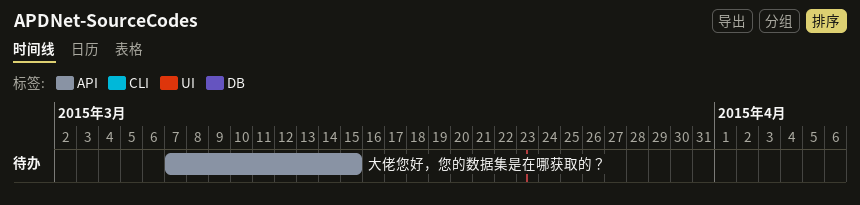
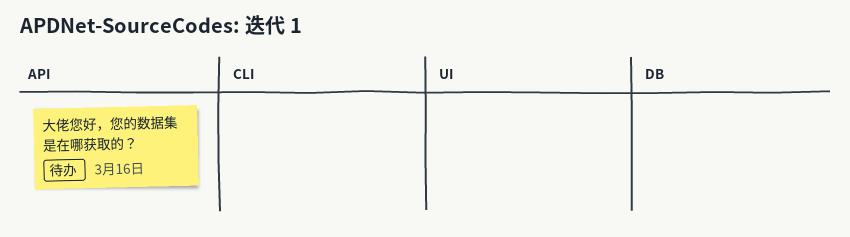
大佬您好，您的数据集是在哪获取的？, due: Mar 15 -> Mar 16

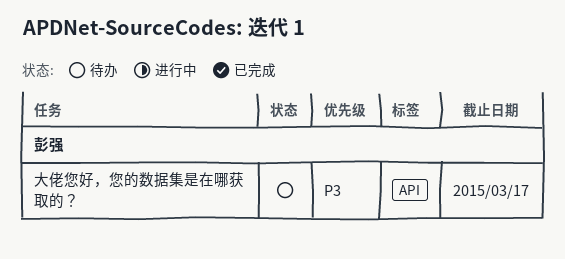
大佬您好，您的数据集是在哪获取的？, due: Mar 16 -> Mar 17

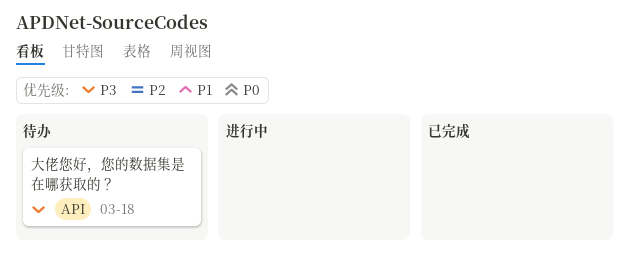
大佬您好，您的数据集是在哪获取的？, due: Mar 17 -> Mar 18

